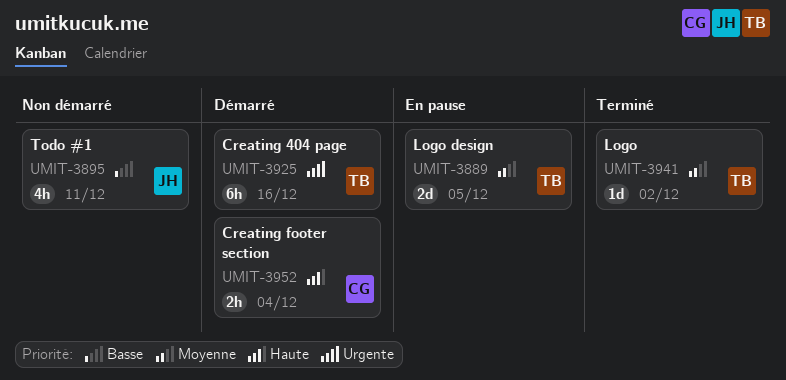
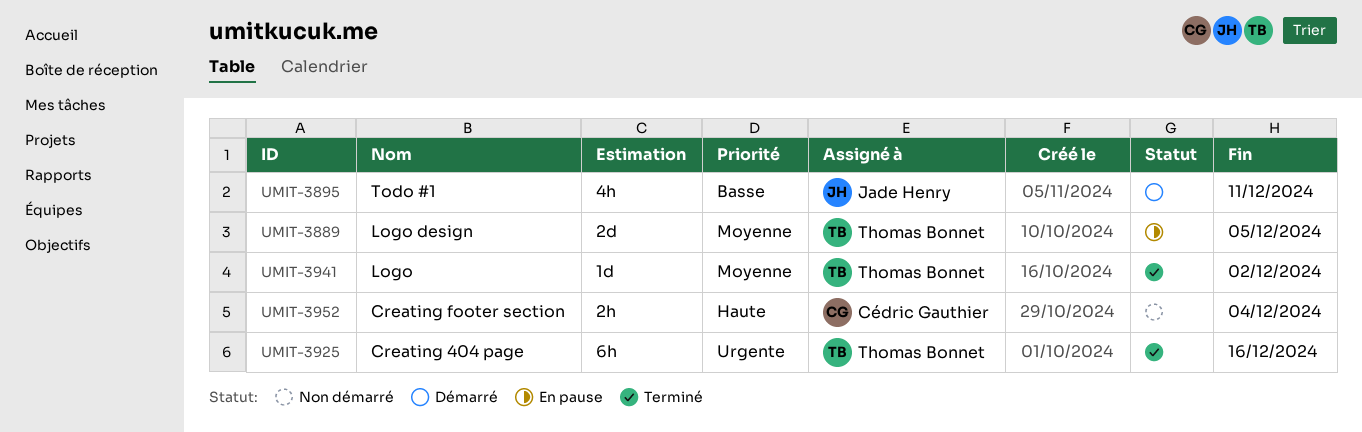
UMIT-3895, status: Non démarré -> Démarré
UMIT-3925, status: Démarré -> Terminé
UMIT-3952, status: Démarré -> Non démarré

